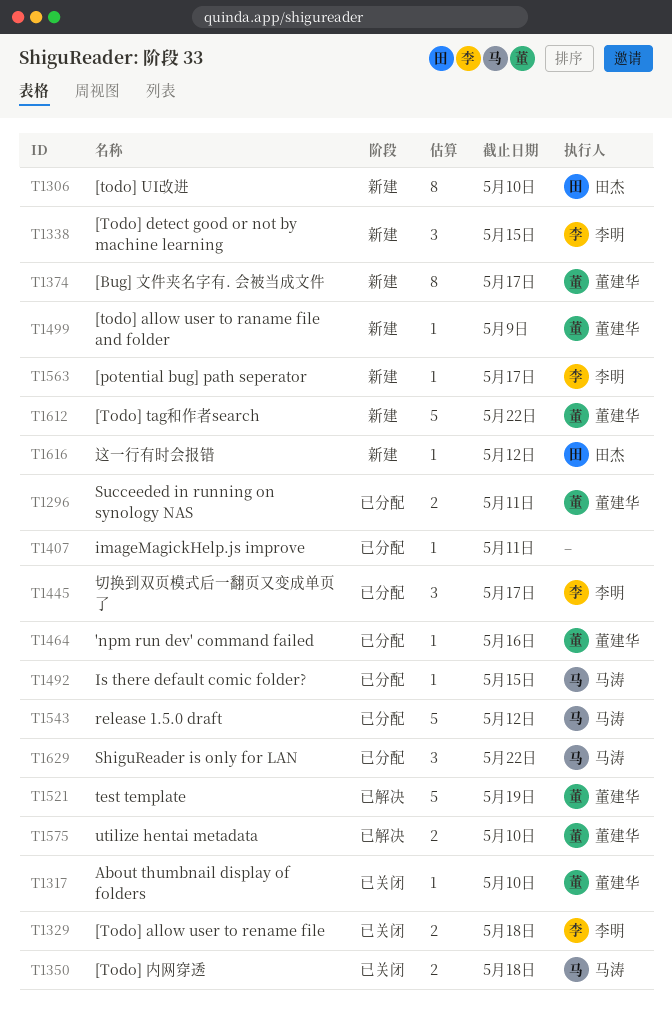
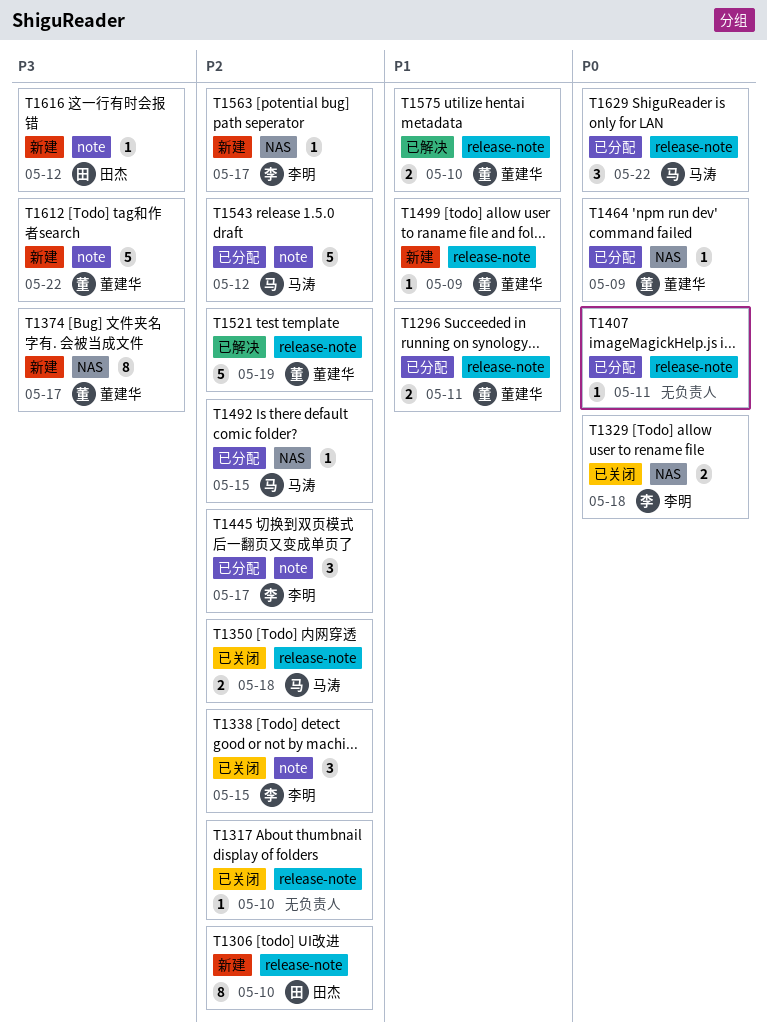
T1317, owner: 董建华 -> none
T1338, status: 新建 -> 已关闭
T1464, due: May 16 -> May 9

